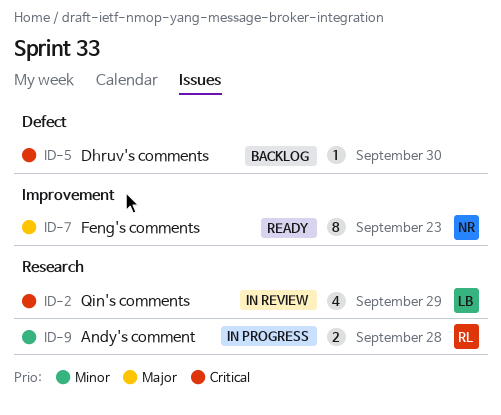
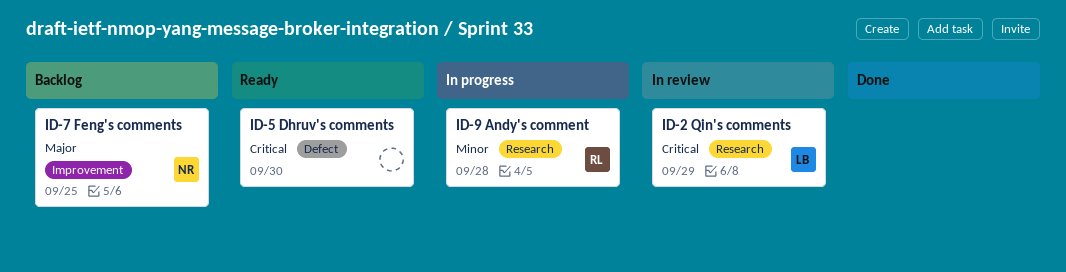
ID-5, status: Backlog -> Ready
ID-7, status: Ready -> Backlog
ID-7, due: Sep 23 -> Sep 25

